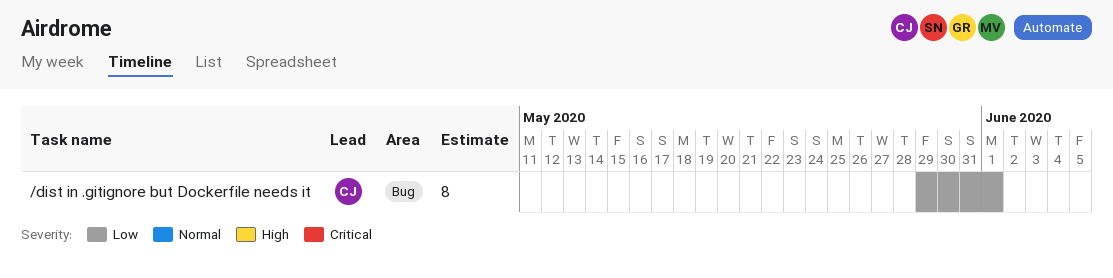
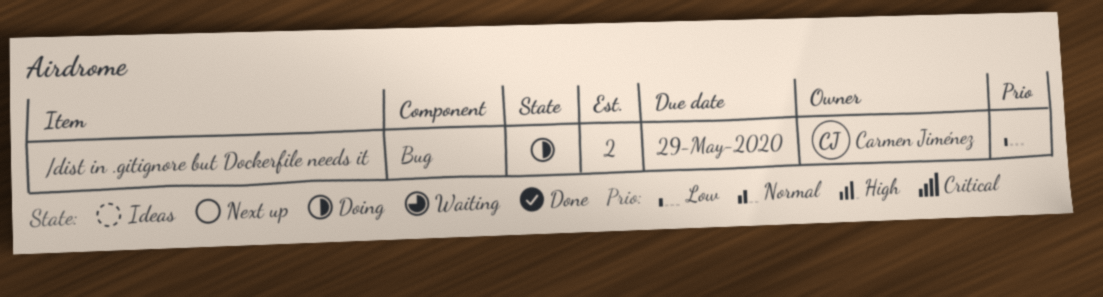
/dist in .gitignore but Dockerfile needs it, estimate: 8 -> 2
/dist in .gitignore but Dockerfile needs it, due: Jun 1 -> May 29

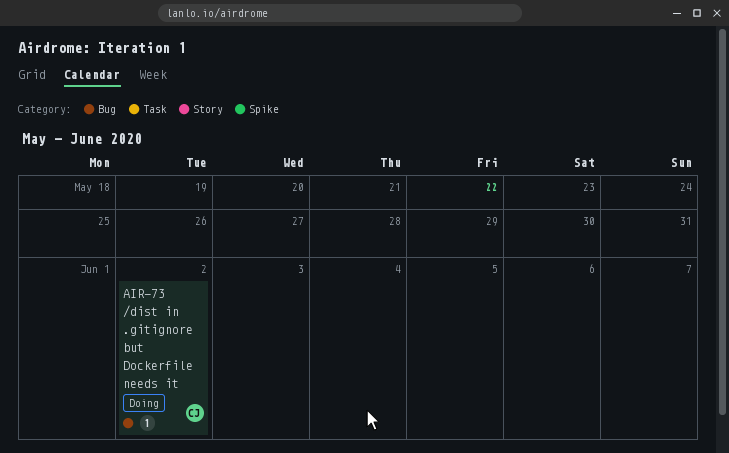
/dist in .gitignore but Dockerfile needs it, estimate: 2 -> 1
/dist in .gitignore but Dockerfile needs it, due: May 29 -> Jun 2

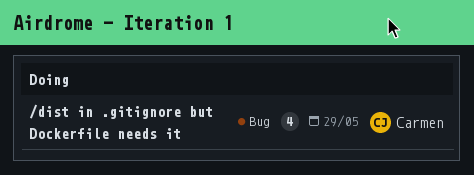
/dist in .gitignore but Dockerfile needs it, estimate: 1 -> 4
/dist in .gitignore but Dockerfile needs it, due: Jun 2 -> May 29

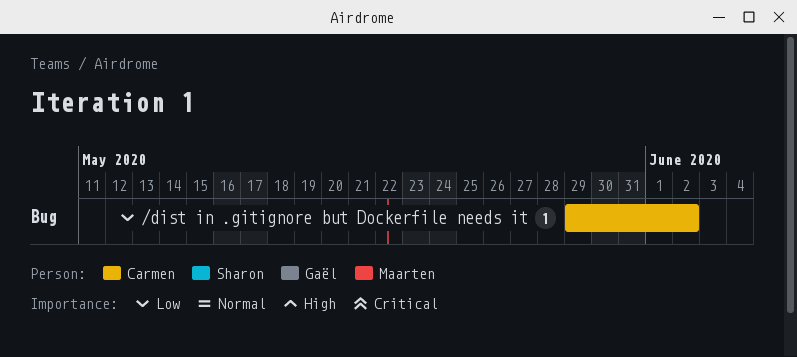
/dist in .gitignore but Dockerfile needs it, estimate: 4 -> 1
/dist in .gitignore but Dockerfile needs it, due: May 29 -> Jun 2

